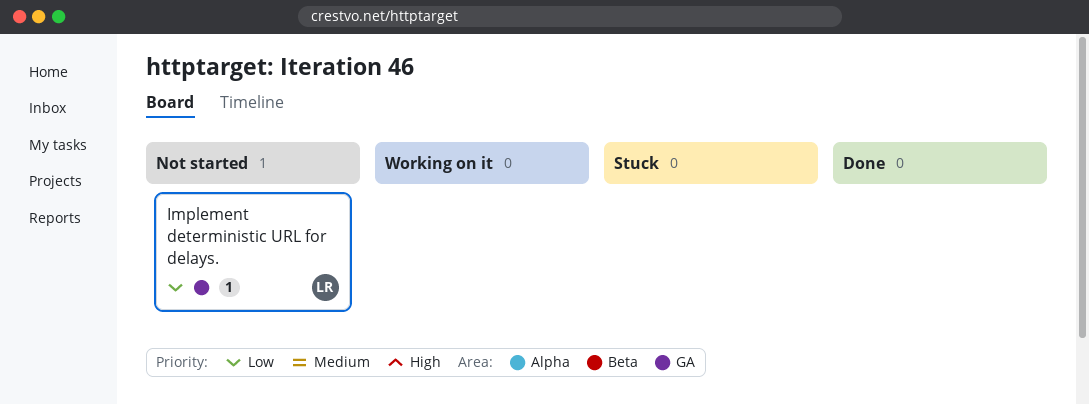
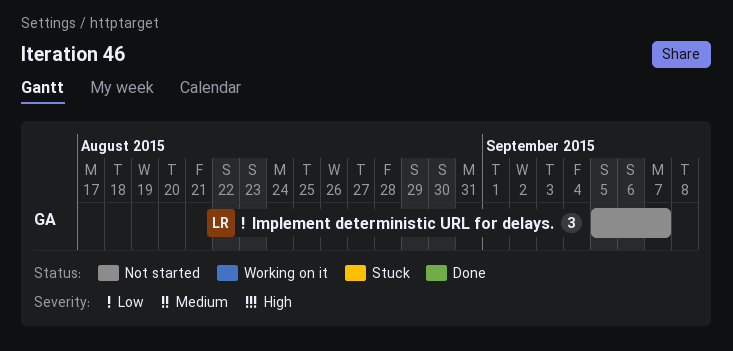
Implement deterministic URL for delays., estimate: 1 -> 3

